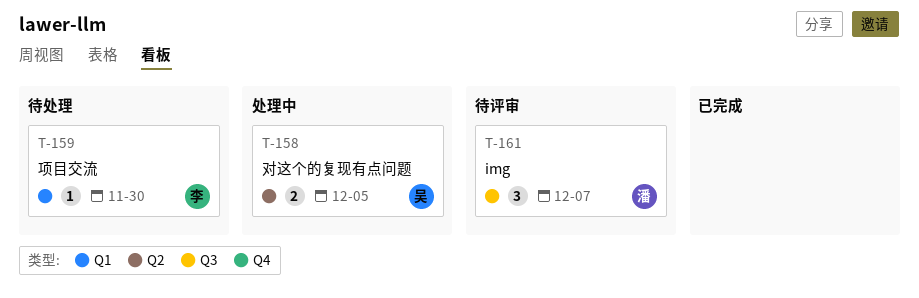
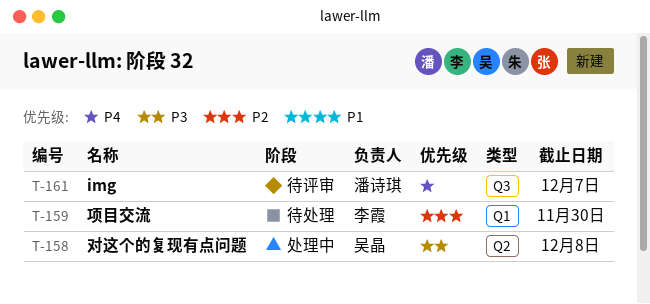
T-158, due: Dec 5 -> Dec 8

